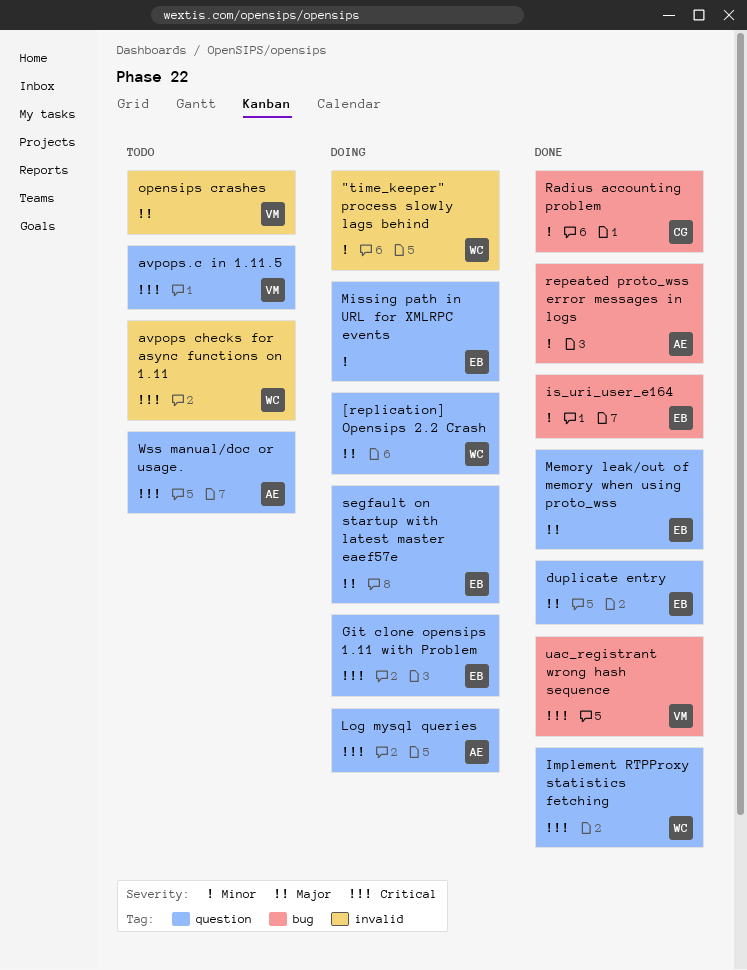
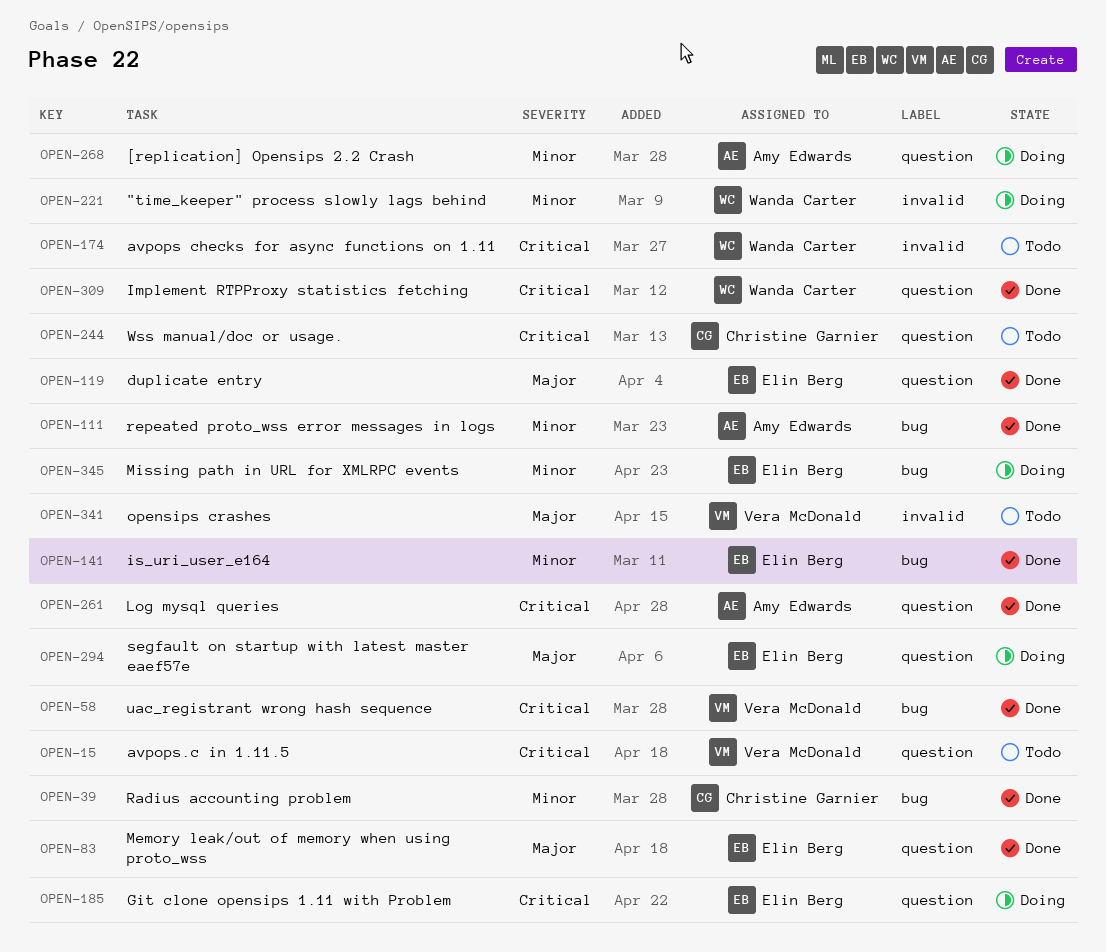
[replication] Opensips 2.2 Crash, owner: Wanda Carter -> Amy Edwards
[replication] Opensips 2.2 Crash, priority: Major -> Minor
Log mysql queries, status: Doing -> Done
Missing path in URL for XMLRPC events, label: question -> bug
Wss manual/doc or usage., owner: Amy Edwards -> Christine Garnier

